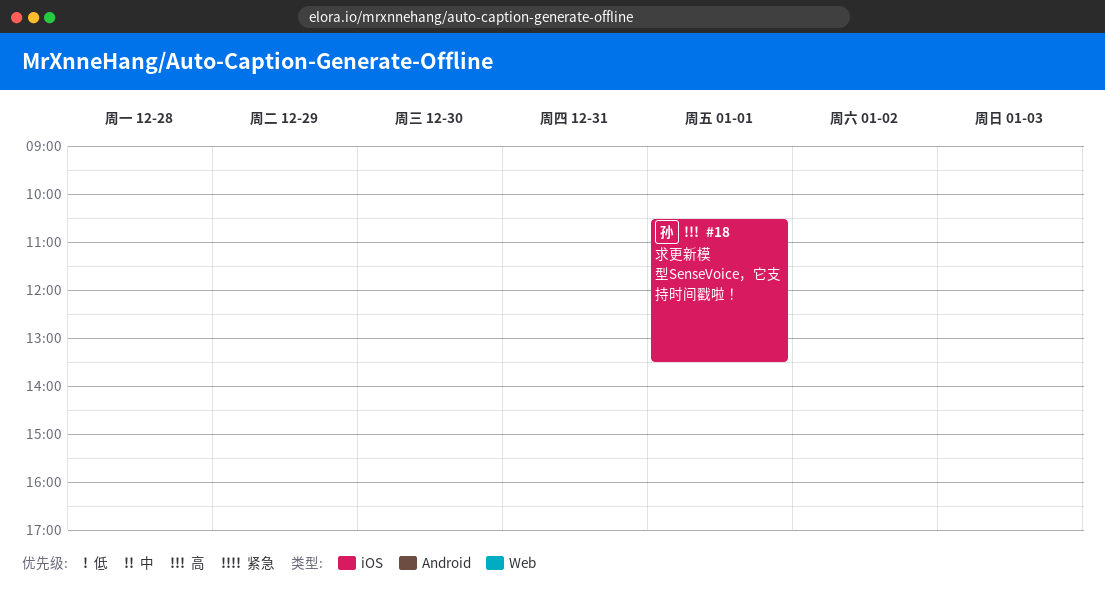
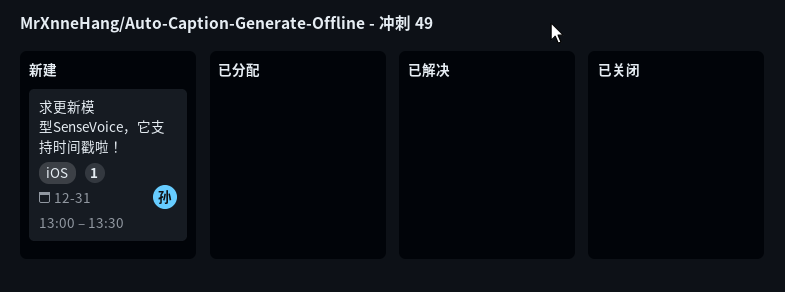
求更新模型SenseVoice，它支持时间戳啦！, day: Jan 1 -> Dec 31
求更新模型SenseVoice，它支持时间戳啦！, begins: 10:30 -> 13:00

